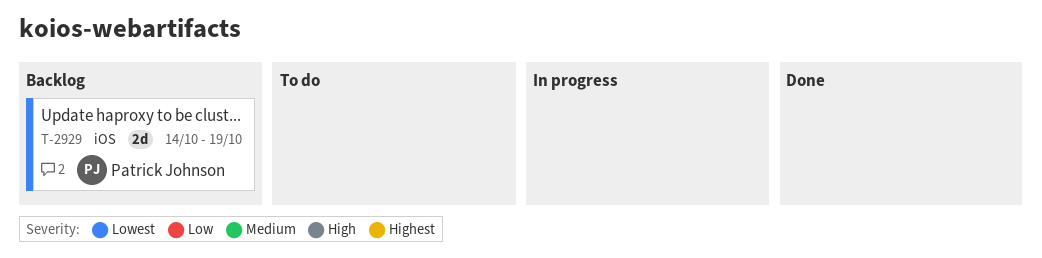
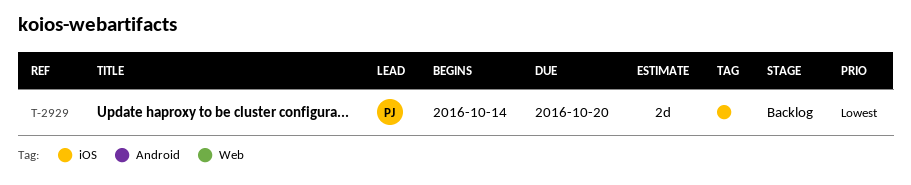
T-2929, due: Oct 19 -> Oct 20

